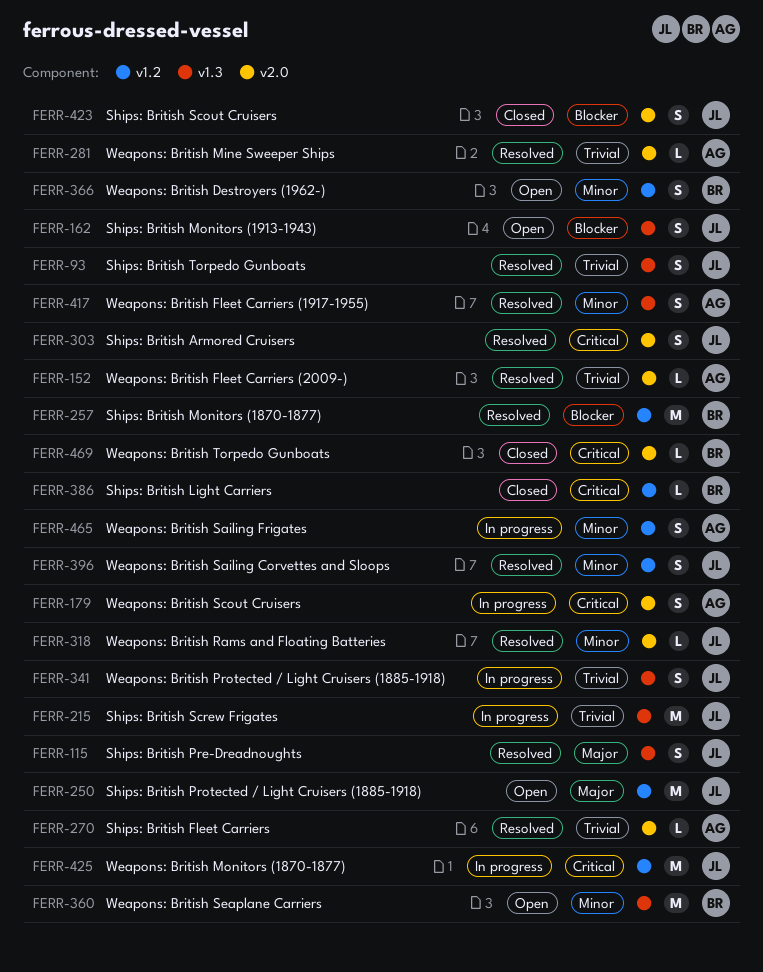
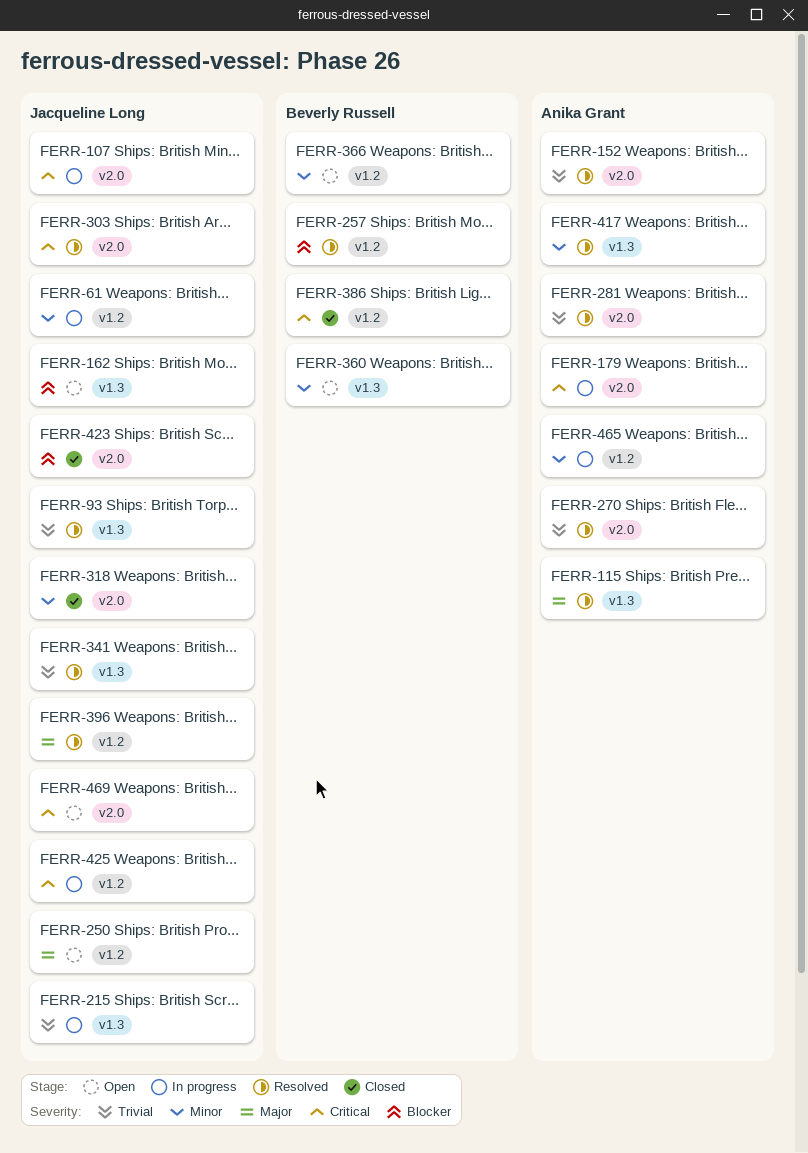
FERR-61: none -> present
FERR-107: none -> present
FERR-115, owner: Jacqueline Long -> Anika Grant
FERR-318, status: Resolved -> Closed
FERR-341, status: In progress -> Resolved
FERR-396, priority: Minor -> Major
FERR-469, status: Closed -> Open
FERR-469, owner: Beverly Russell -> Jacqueline Long

